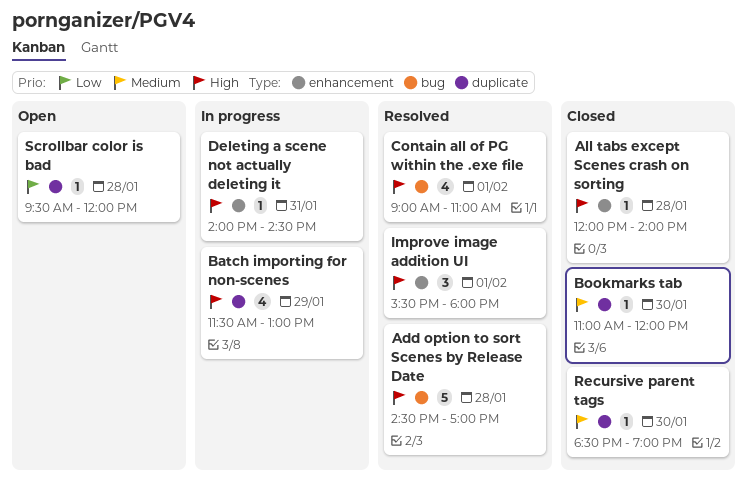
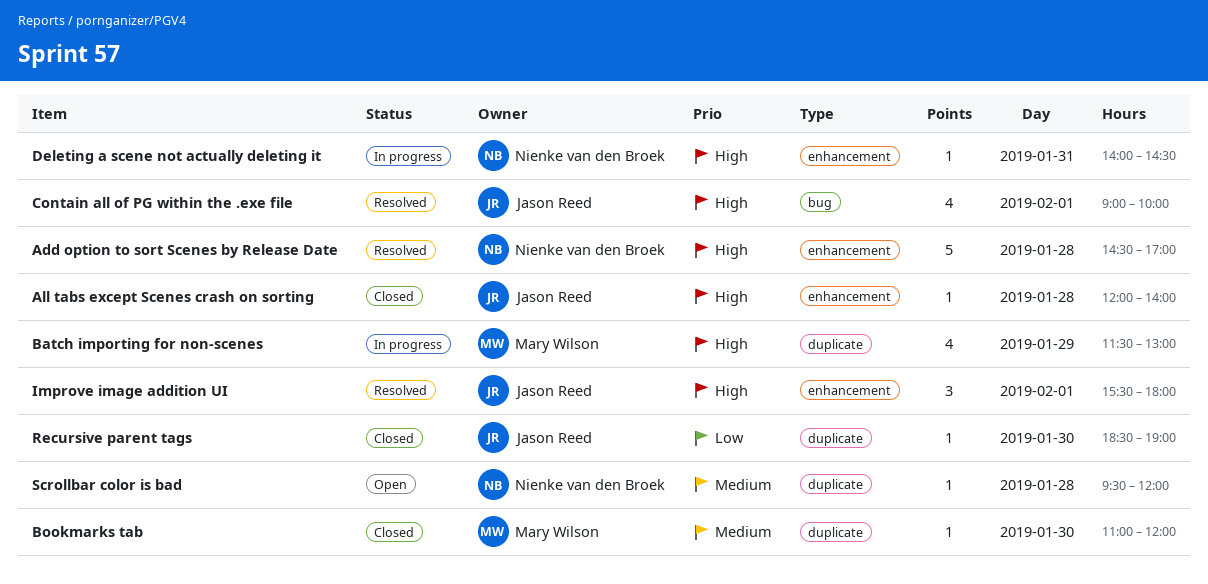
Add option to sort Scenes by Release Date, label: bug -> enhancement
Contain all of PG within the .exe file, ends: 11:00 -> 10:00
Recursive parent tags, priority: Medium -> Low
Scrollbar color is bad, priority: Low -> Medium

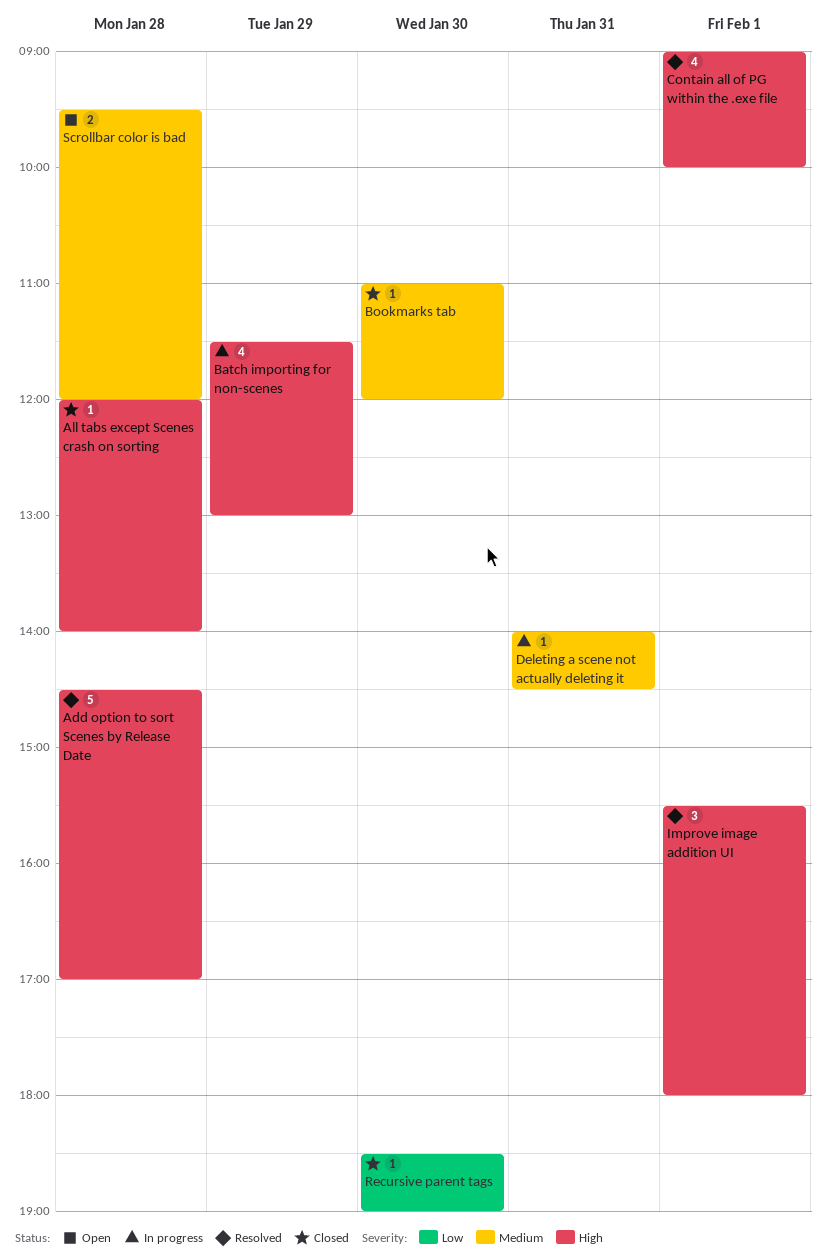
Deleting a scene not actually deleting it, priority: High -> Medium
Scrollbar color is bad, estimate: 1 -> 2

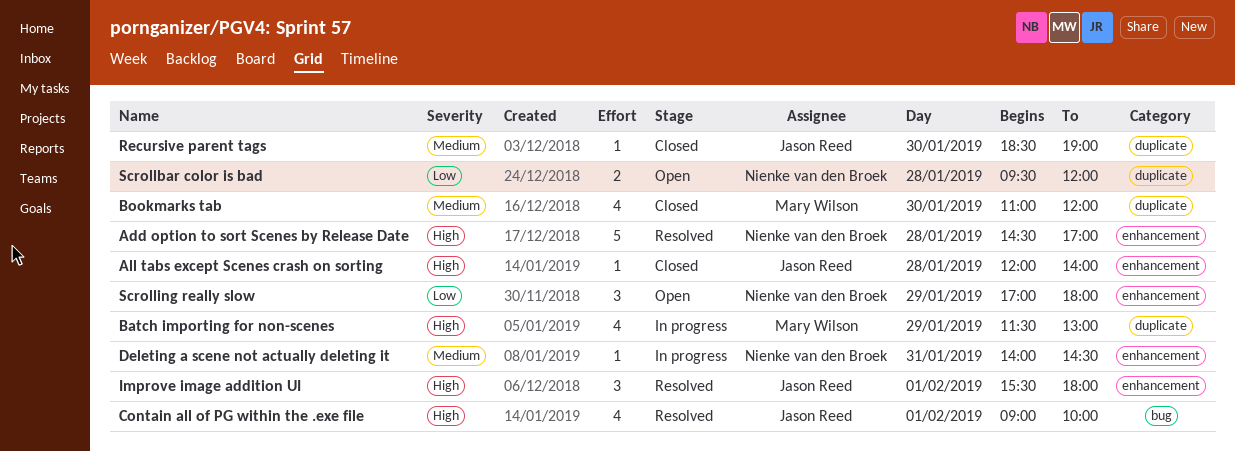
Bookmarks tab, estimate: 1 -> 4
Recursive parent tags, priority: Low -> Medium
Scrollbar color is bad, priority: Medium -> Low
Scrolling really slow: none -> present

